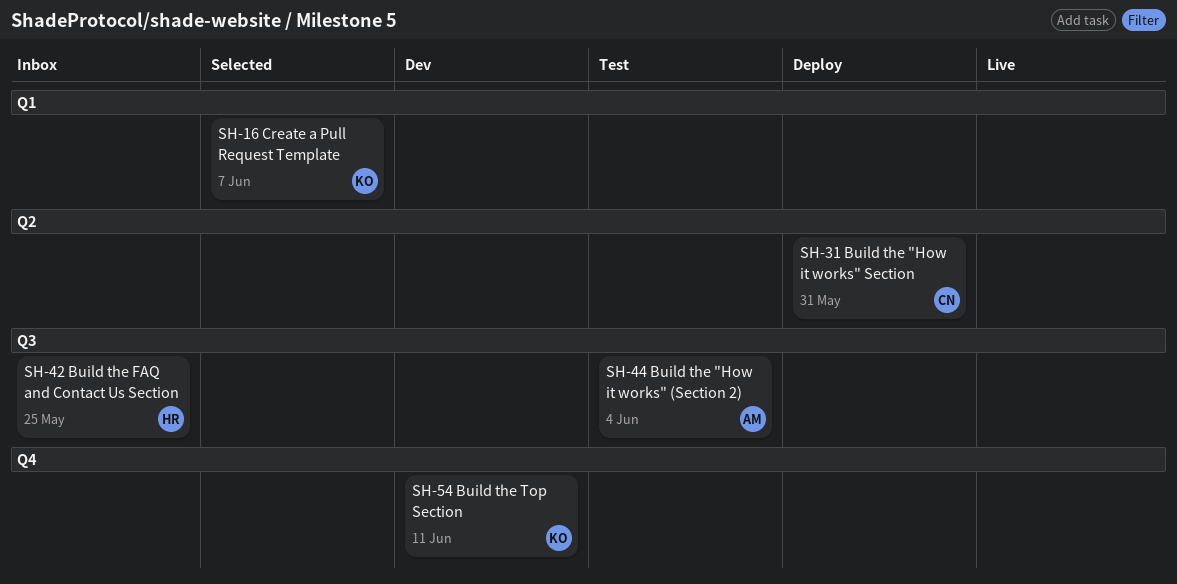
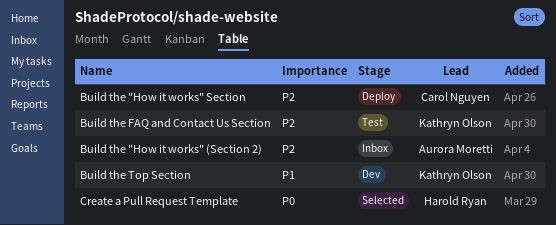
Build the "How it works" (Section 2), status: Test -> Inbox
Build the FAQ and Contact Us Section, status: Inbox -> Test
Build the FAQ and Contact Us Section, owner: Harold Ryan -> Kathryn Olson
Create a Pull Request Template, owner: Kathryn Olson -> Harold Ryan

